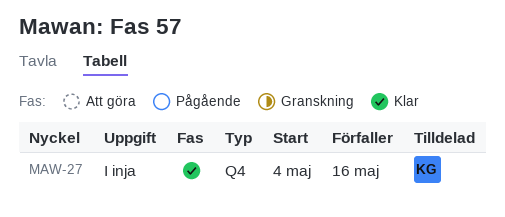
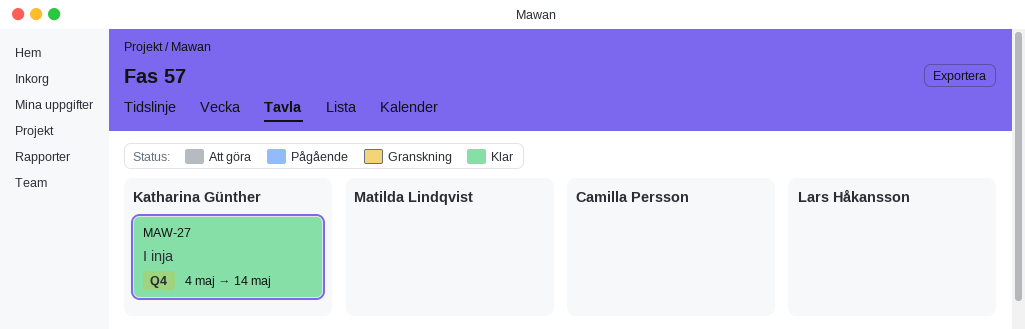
MAW-27, due: May 16 -> May 14

